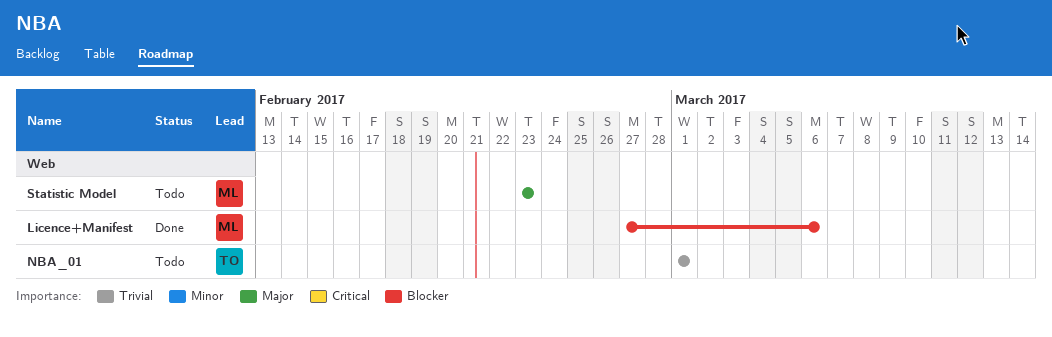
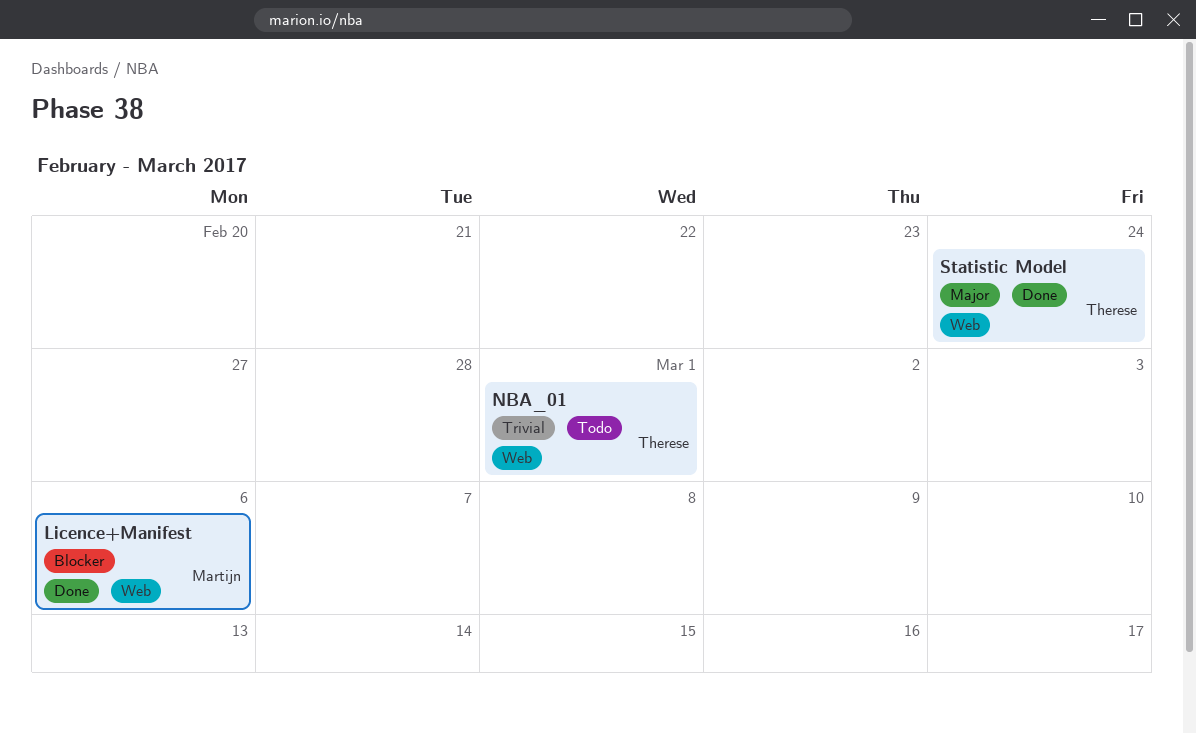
Statistic Model, status: Todo -> Done
Statistic Model, owner: Martijn -> Therese
Statistic Model, due: Feb 23 -> Feb 24

